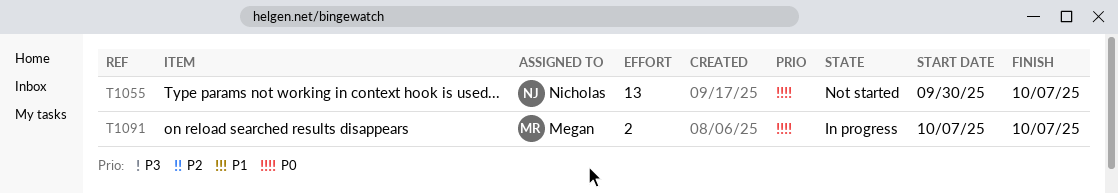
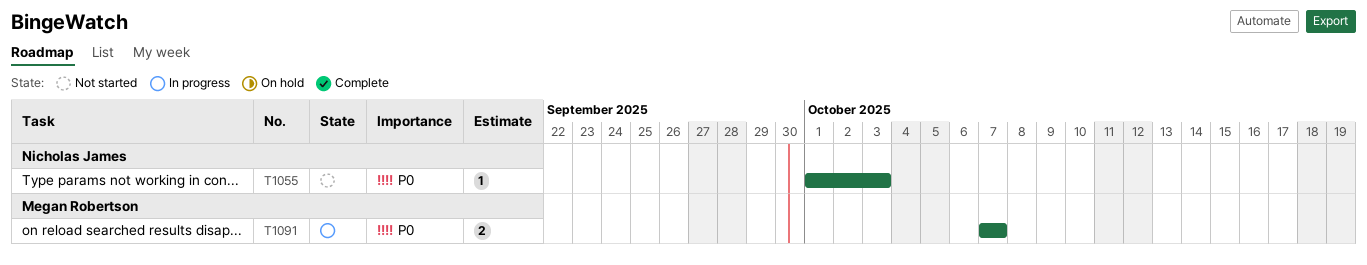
T1055, estimate: 13 -> 1
T1055, start: Sep 30 -> Oct 1
T1055, due: Oct 7 -> Oct 3

